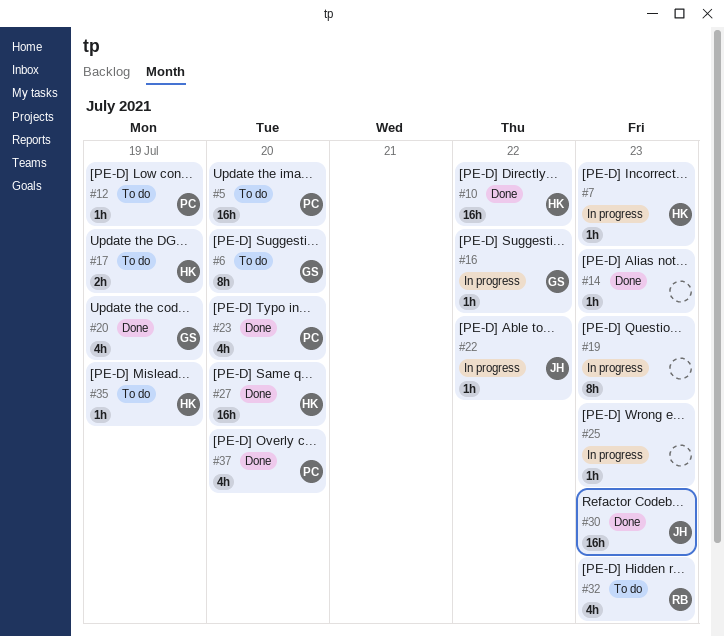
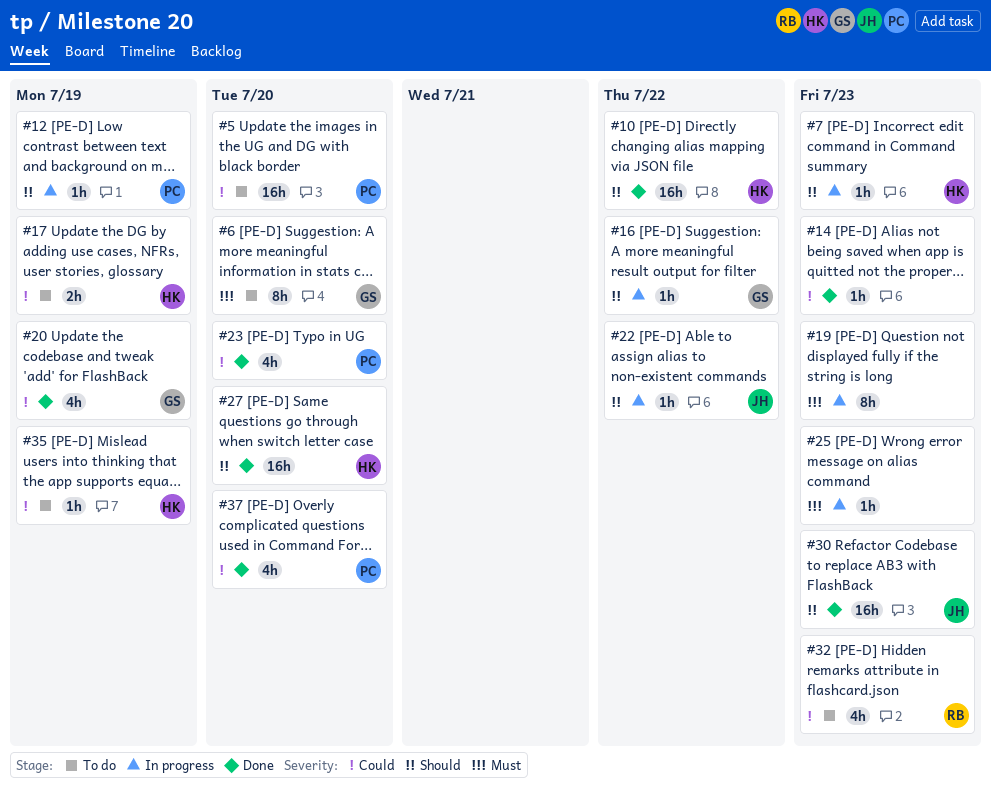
#12, status: To do -> In progress

